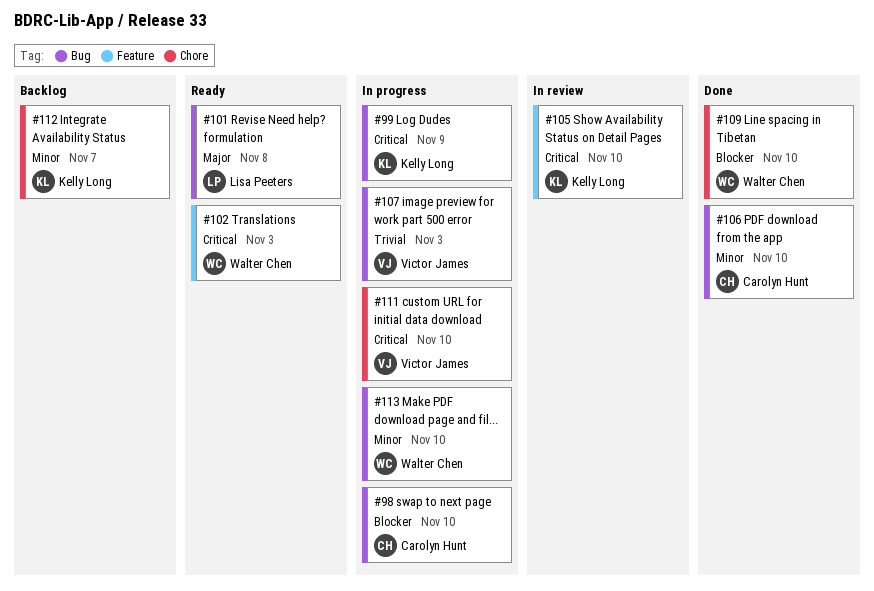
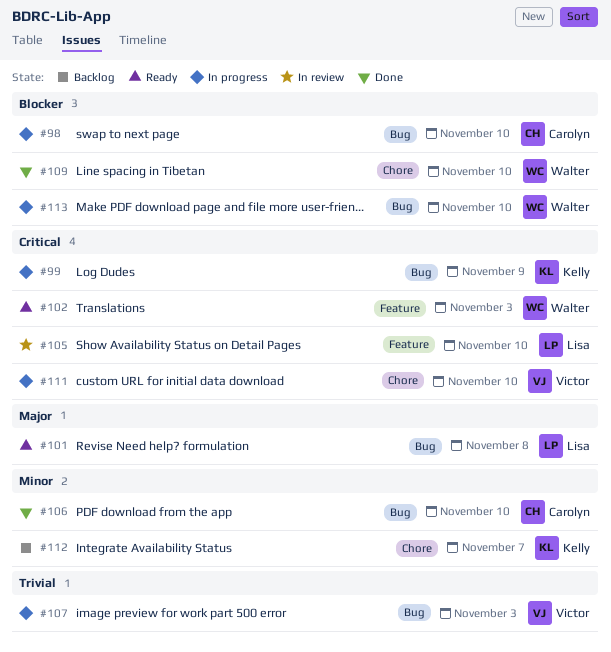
#105, owner: Kelly Long -> Lisa Peeters
#113, priority: Minor -> Blocker

